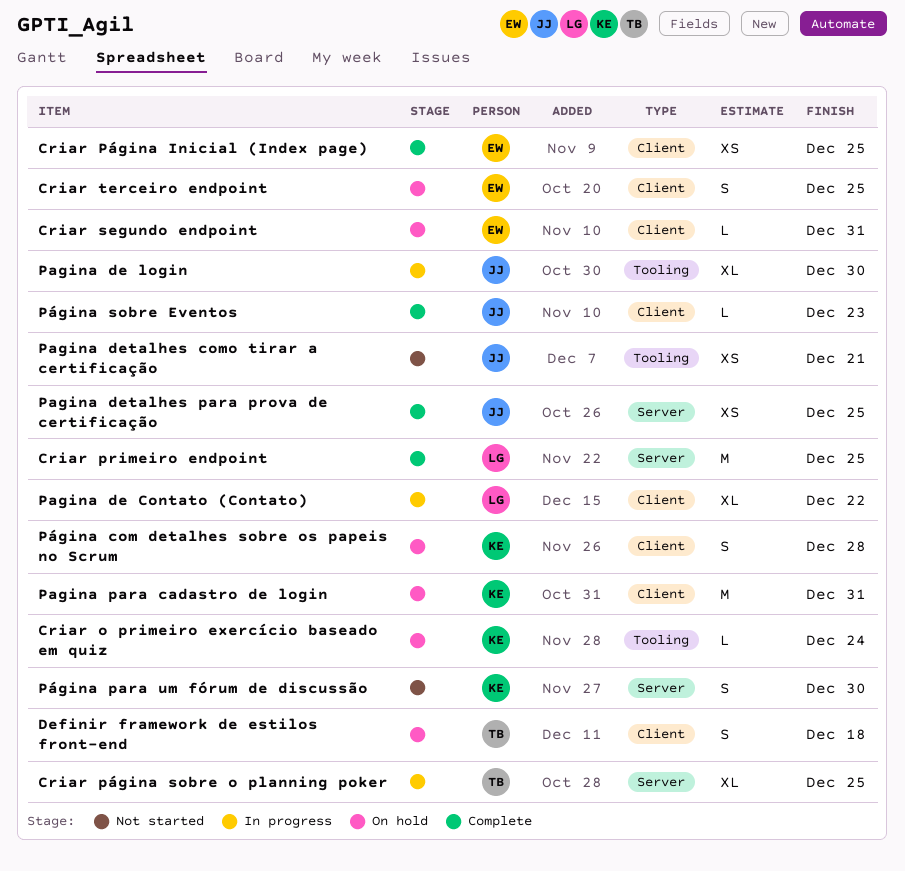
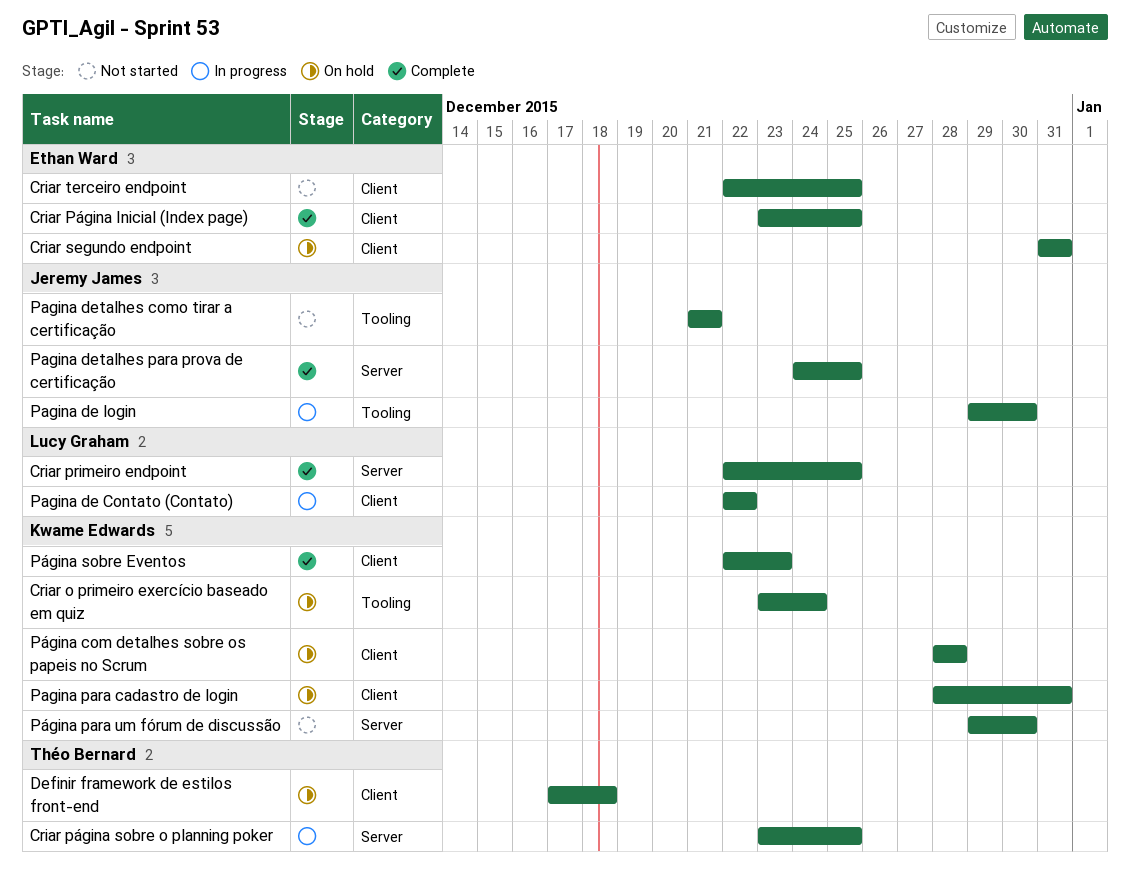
Criar terceiro endpoint, status: On hold -> Not started
Página sobre Eventos, owner: Jeremy James -> Kwame Edwards

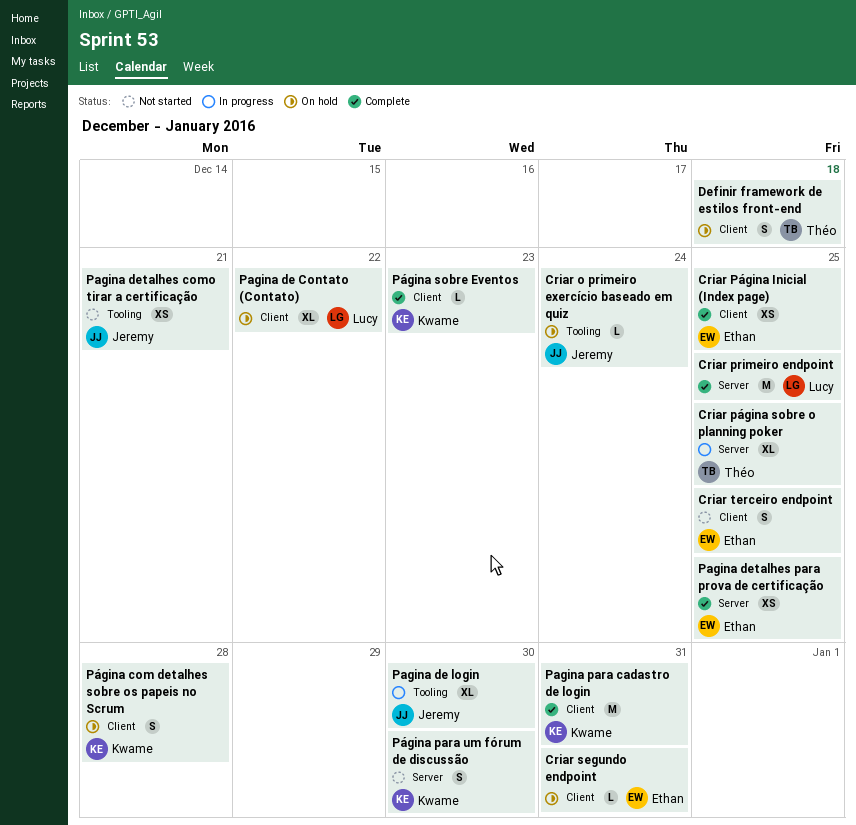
Criar o primeiro exercício baseado em quiz, owner: Kwame Edwards -> Jeremy James
Pagina de Contato (Contato), status: In progress -> On hold
Pagina detalhes para prova de certificação, owner: Jeremy James -> Ethan Ward
Pagina para cadastro de login, status: On hold -> Complete

